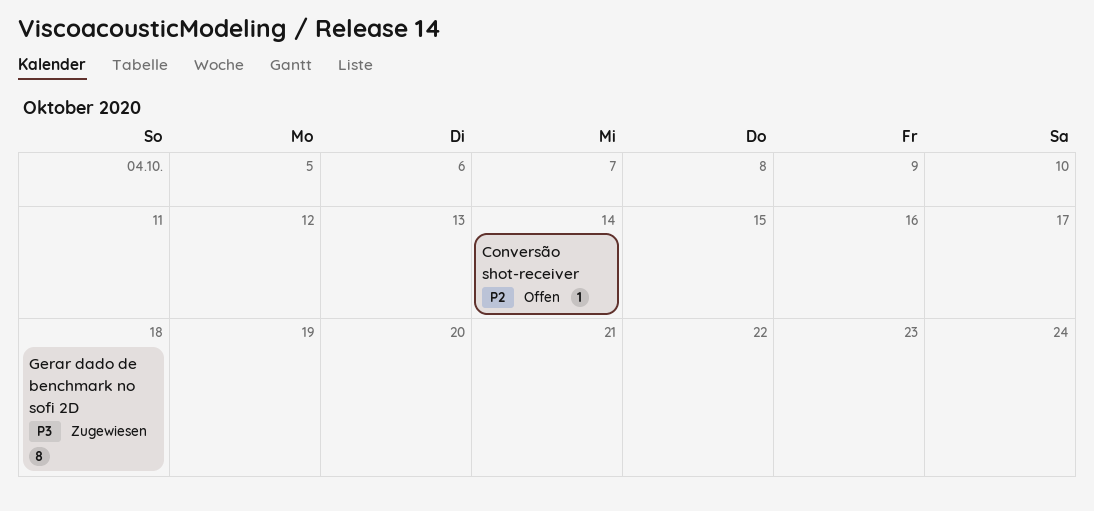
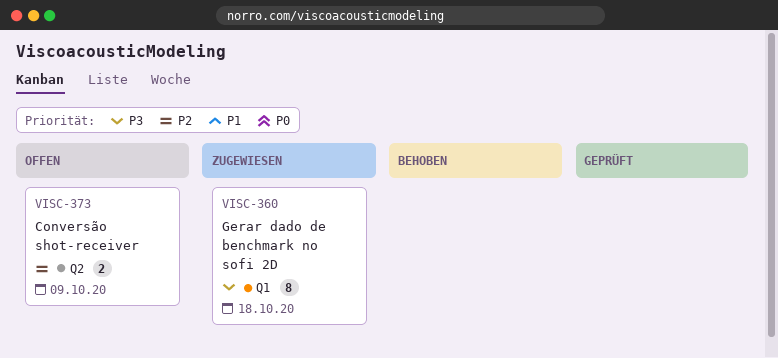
Conversão shot-receiver, estimate: 1 -> 2
Conversão shot-receiver, due: Oct 14 -> Oct 9

